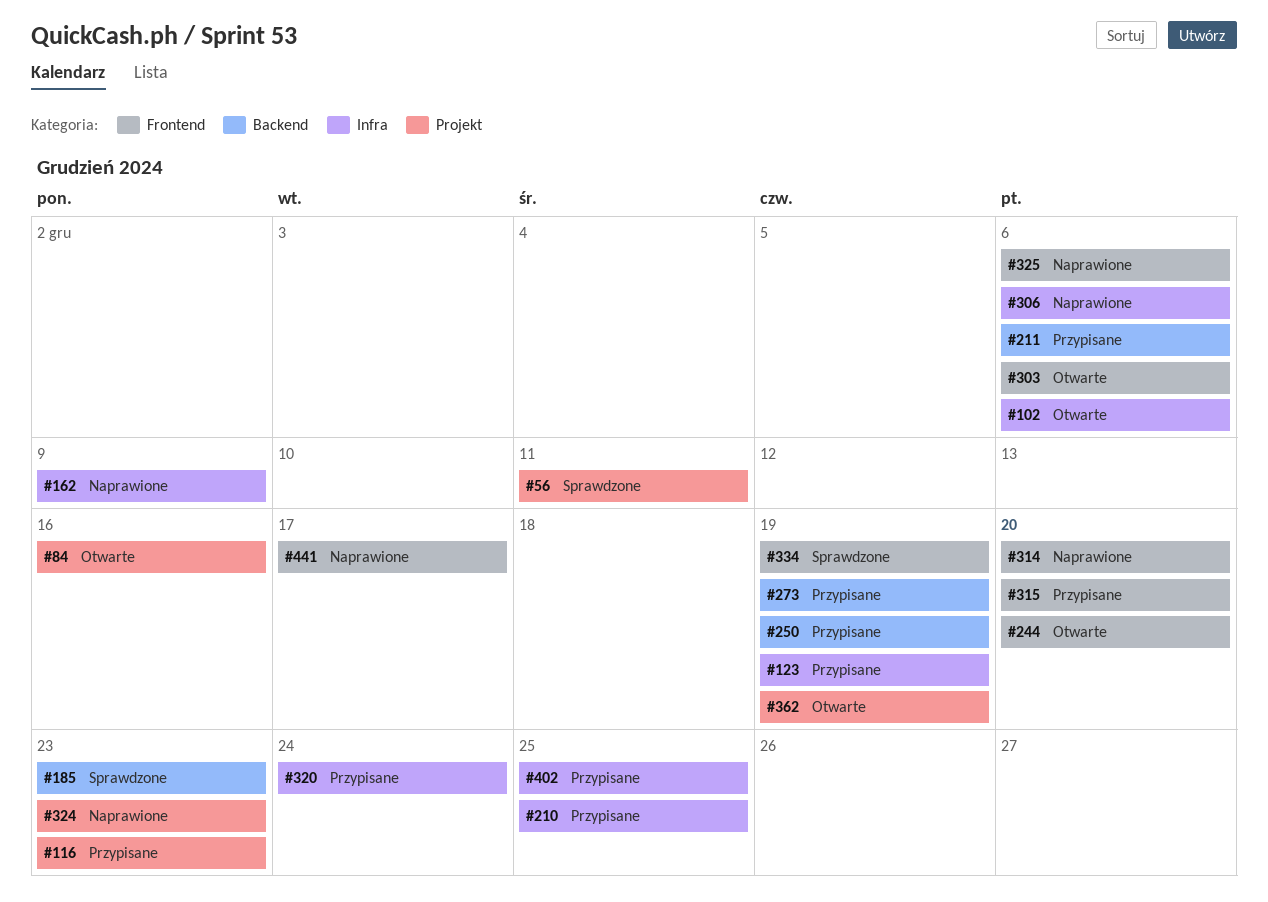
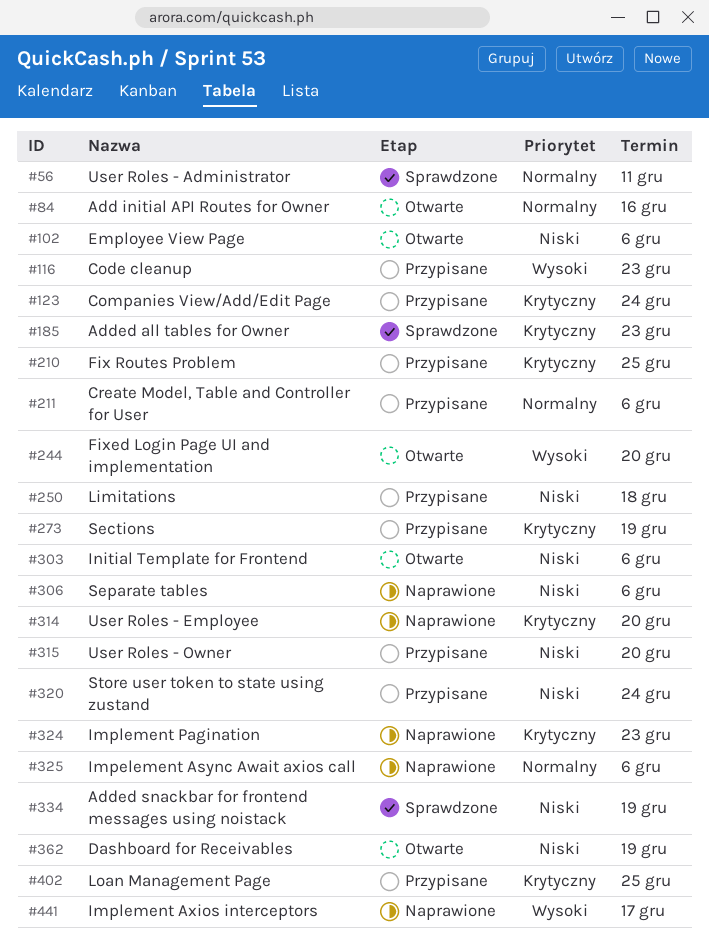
#123, due: Dec 19 -> Dec 24
#162: present -> none
#250, due: Dec 19 -> Dec 18

